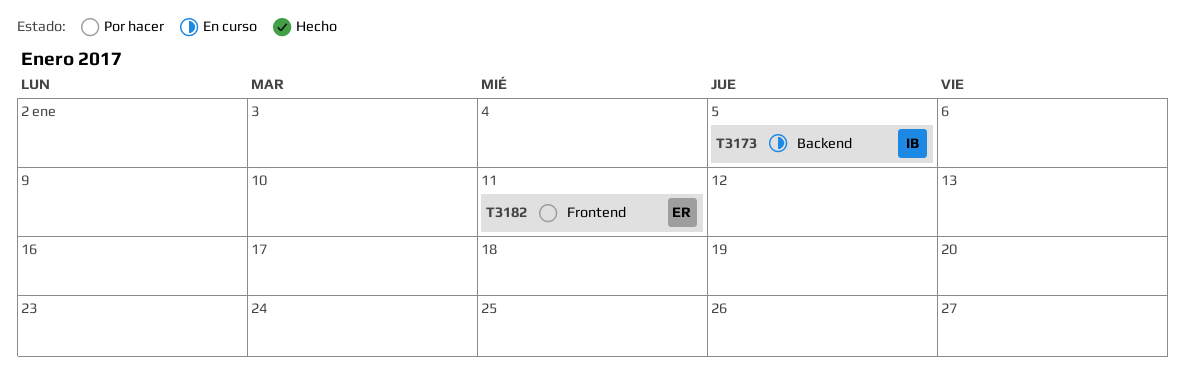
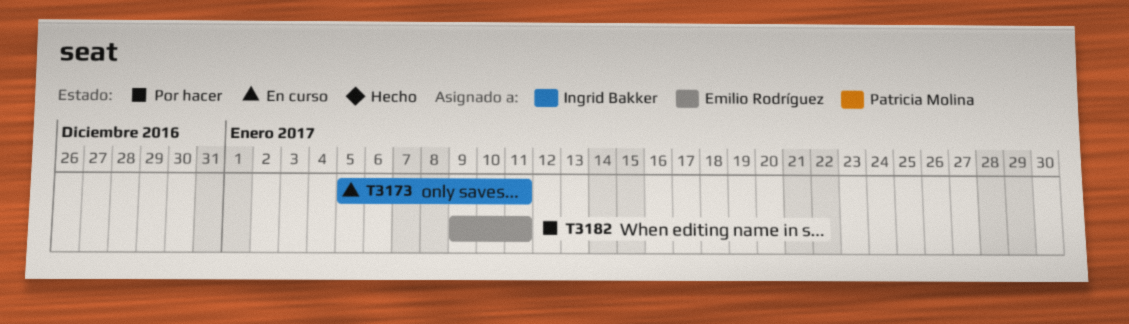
T3173, due: Jan 5 -> Jan 11

